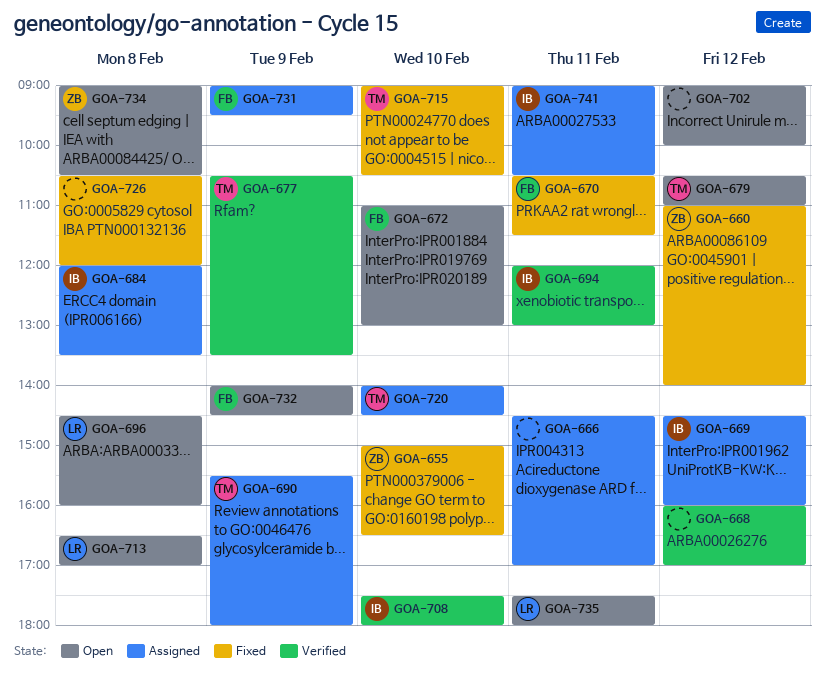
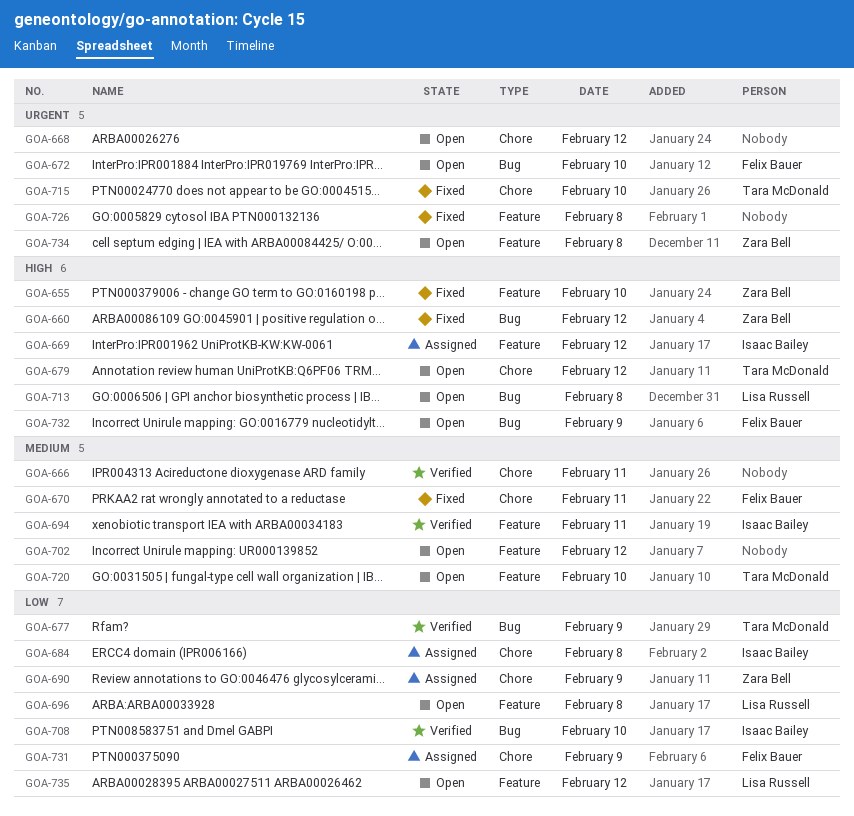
GOA-666, status: Assigned -> Verified
GOA-668, status: Verified -> Open
GOA-690, owner: Tara McDonald -> Zara Bell
GOA-720, status: Assigned -> Open
GOA-735, day: Feb 11 -> Feb 12
GOA-741: present -> none

